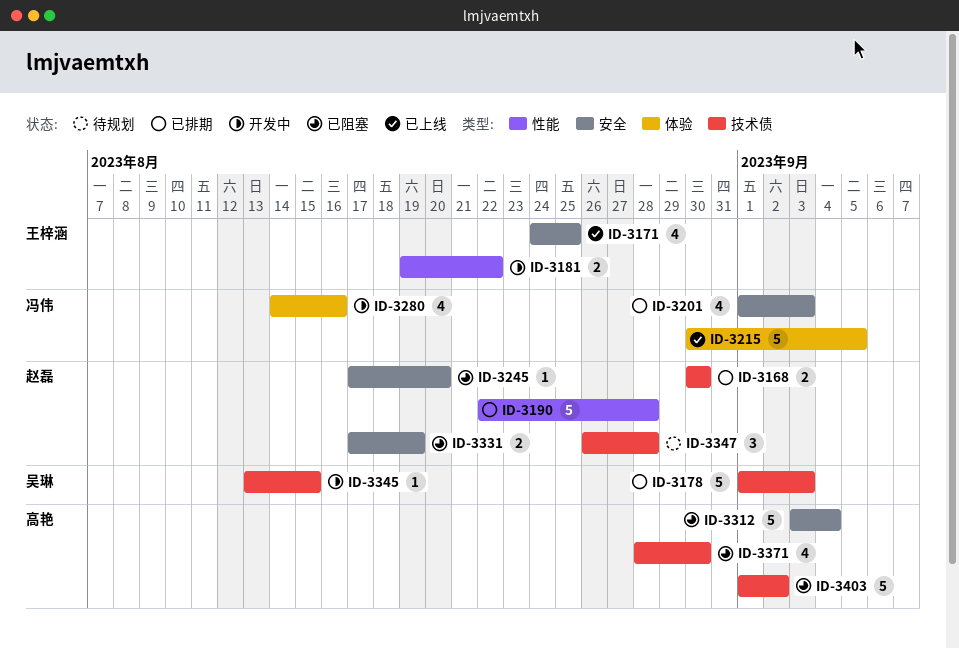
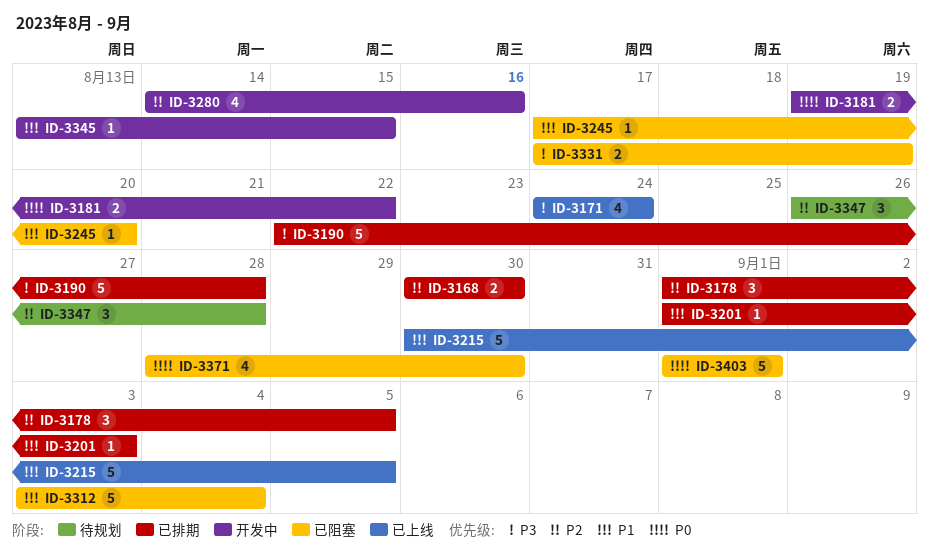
ID-3171, due: Aug 25 -> Aug 24
ID-3178, estimate: 5 -> 3
ID-3178, due: Sep 3 -> Sep 5
ID-3201, estimate: 4 -> 1
ID-3403, due: Sep 2 -> Sep 1

